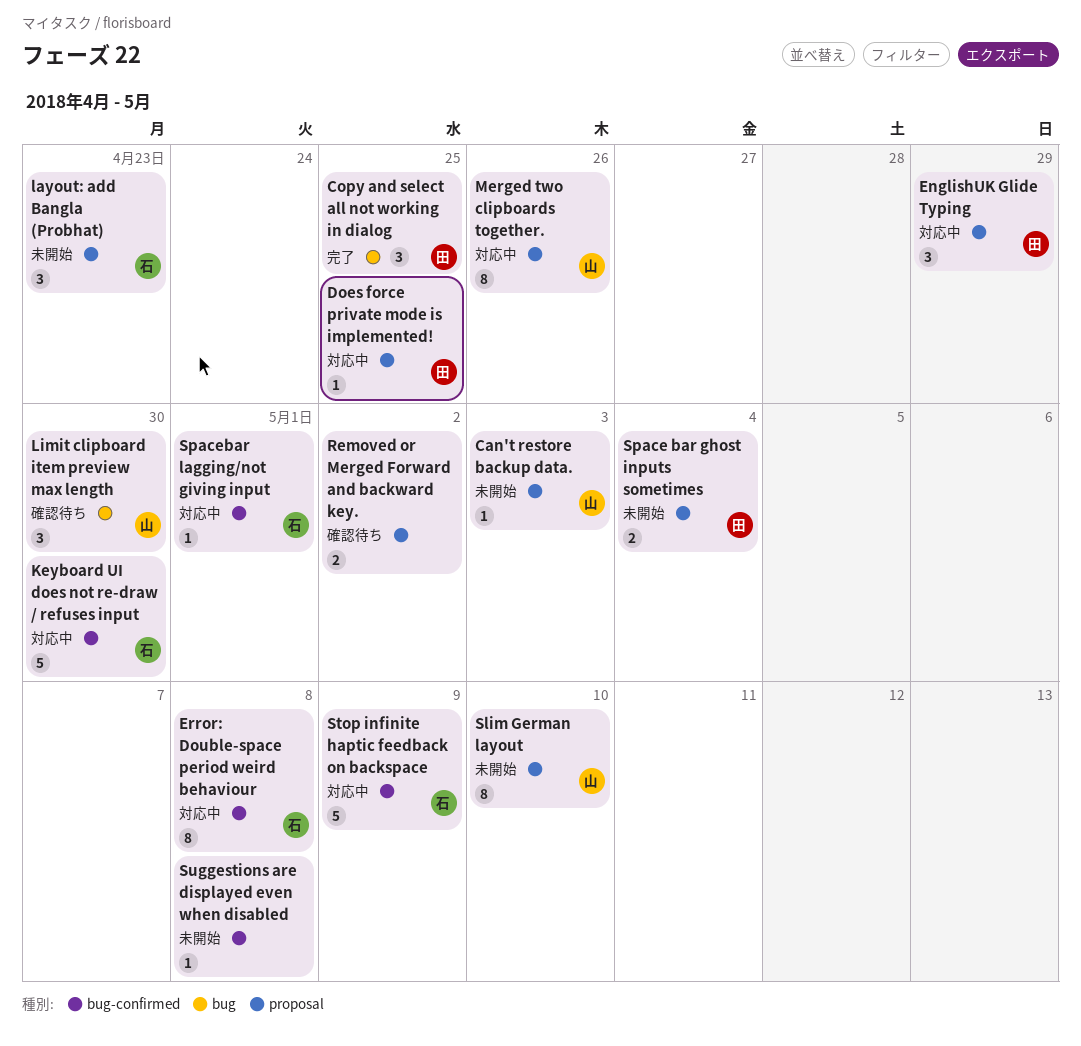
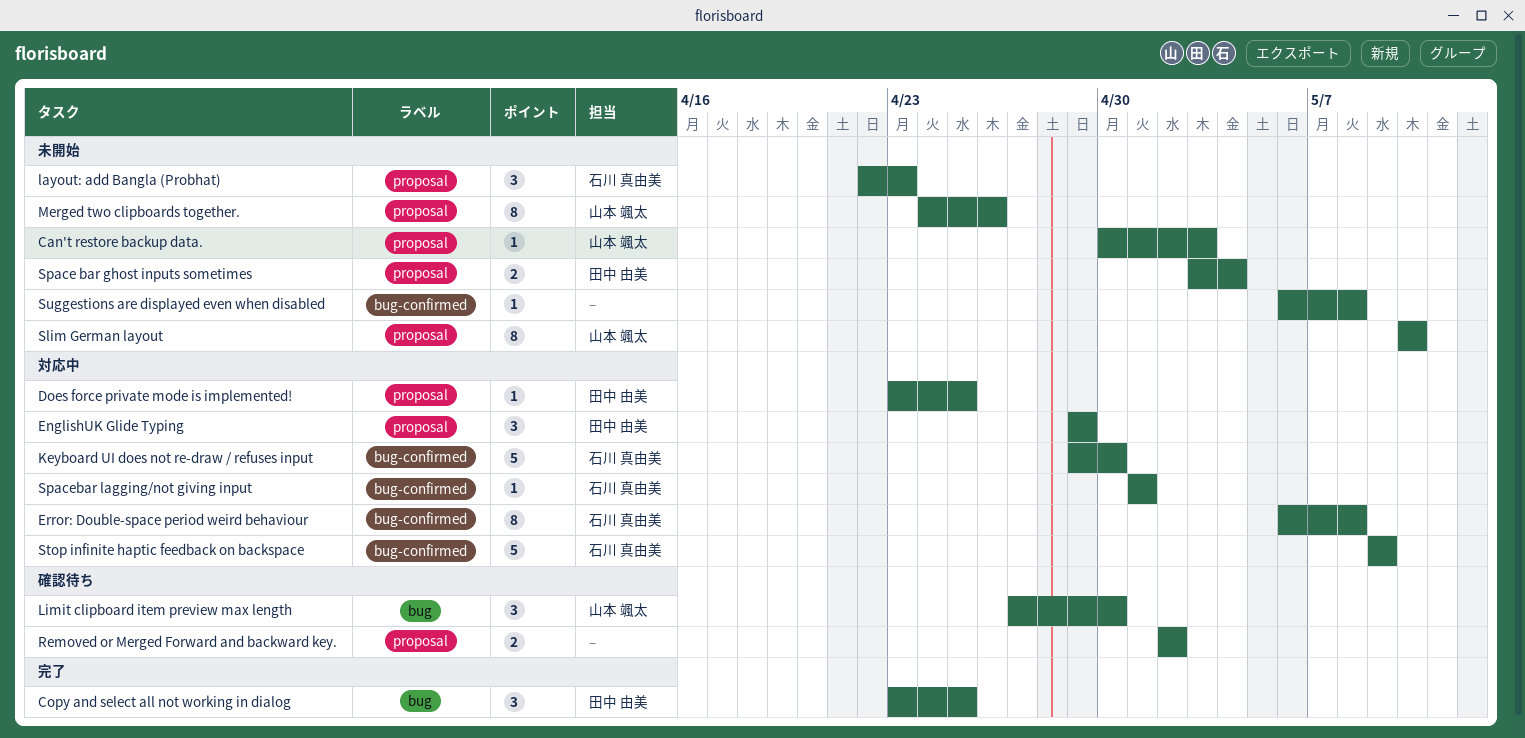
Merged two clipboards together., status: 対応中 -> 未開始

